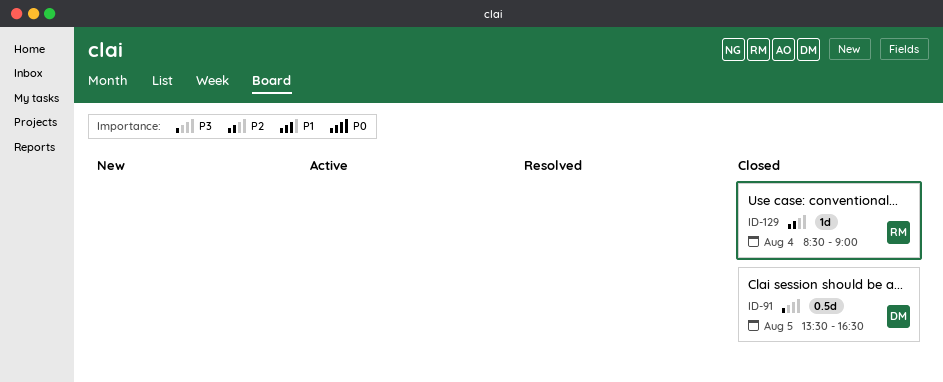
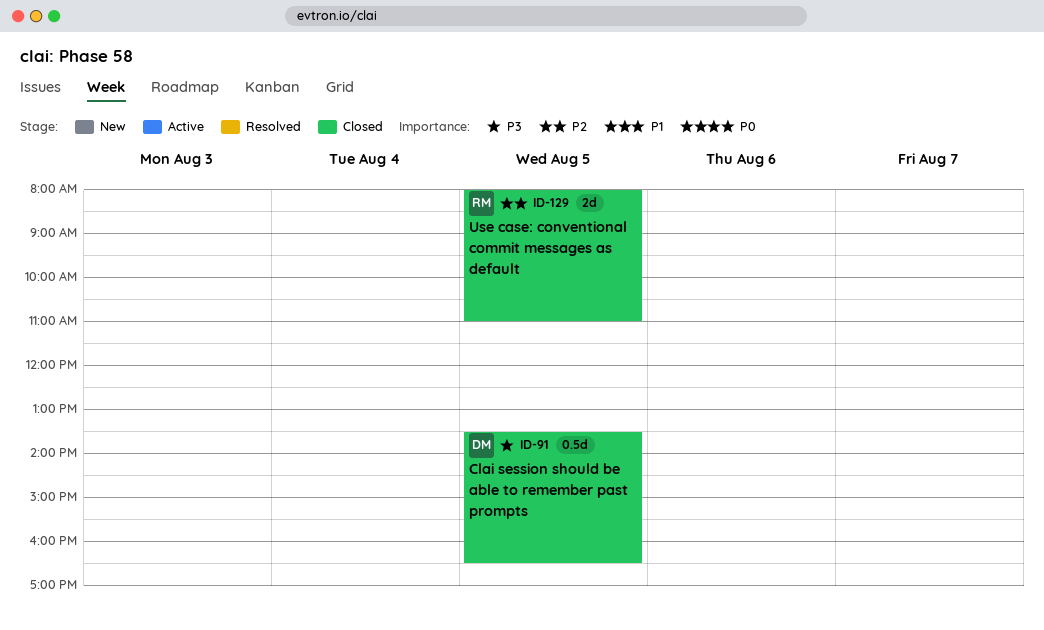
ID-129, estimate: 1d -> 2d
ID-129, day: Aug 4 -> Aug 5
ID-129, begins: 08:30 -> 08:00
ID-129, ends: 09:00 -> 11:00

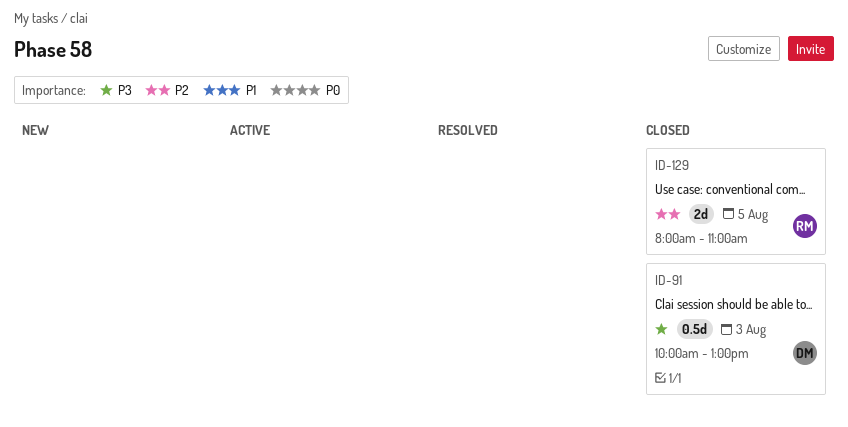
ID-91, day: Aug 5 -> Aug 3
ID-91, begins: 13:30 -> 10:00
ID-91, ends: 16:30 -> 13:00

